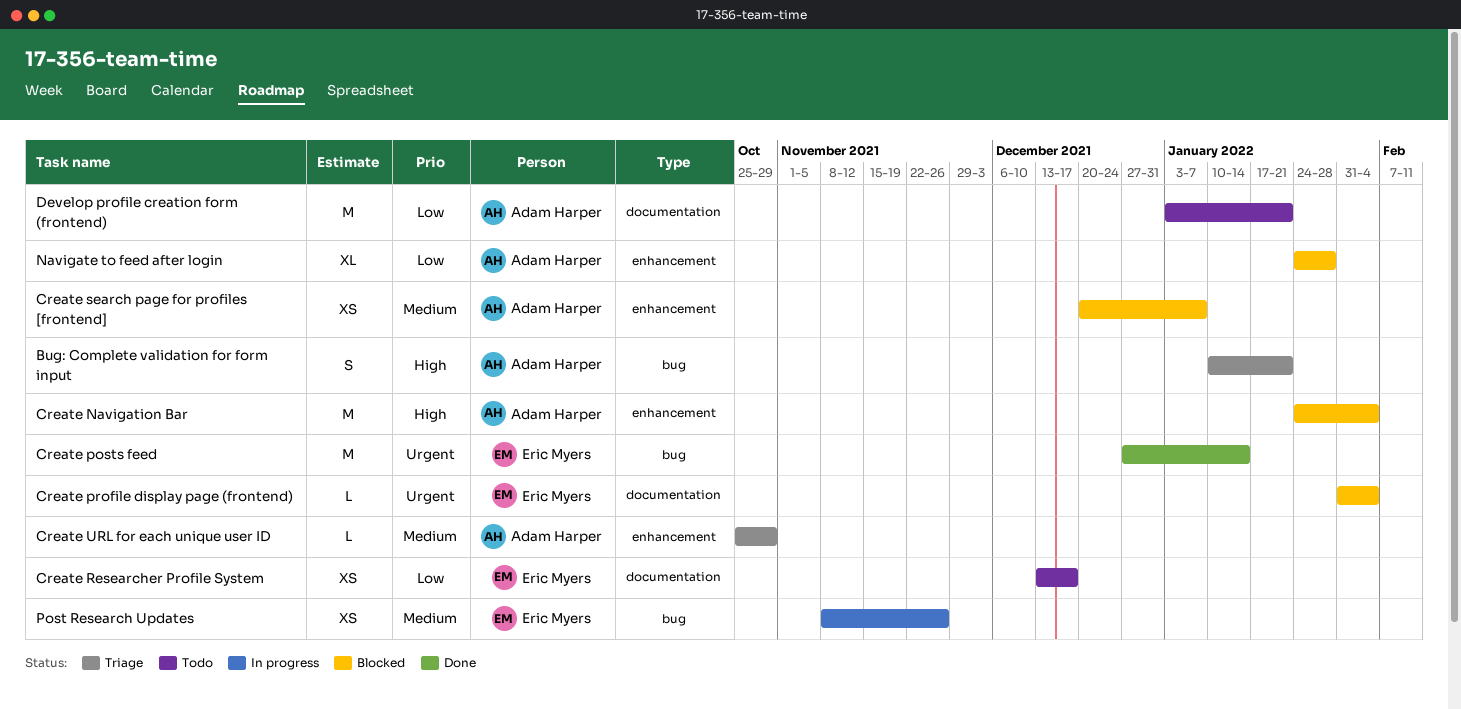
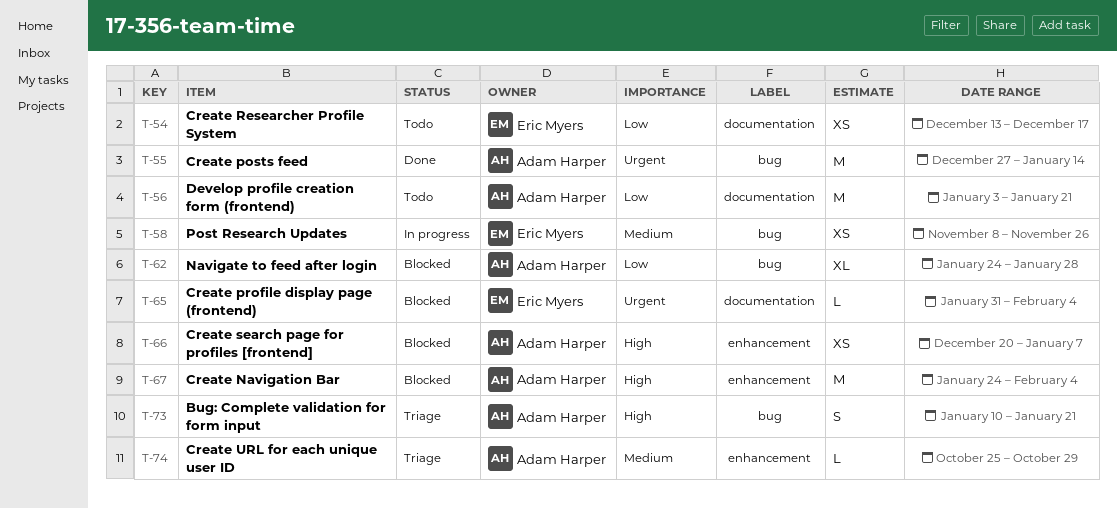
Create posts feed, owner: Eric Myers -> Adam Harper
Create search page for profiles [frontend], priority: Medium -> High
Navigate to feed after login, label: enhancement -> bug

